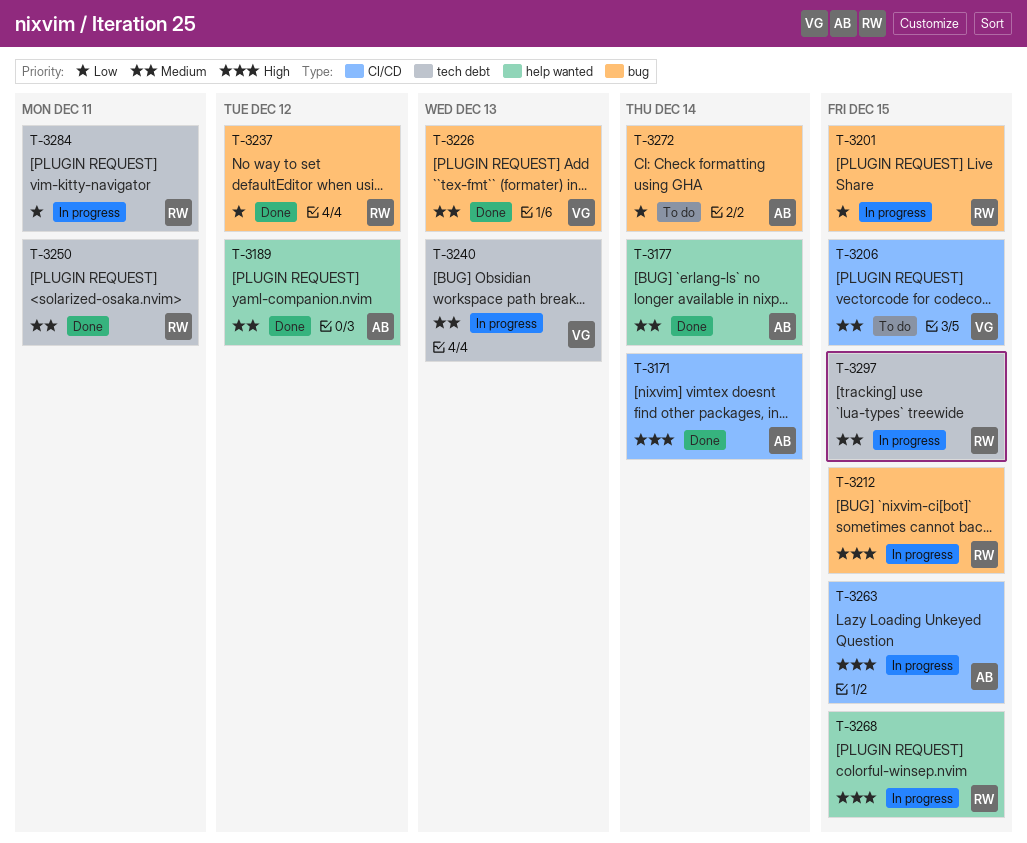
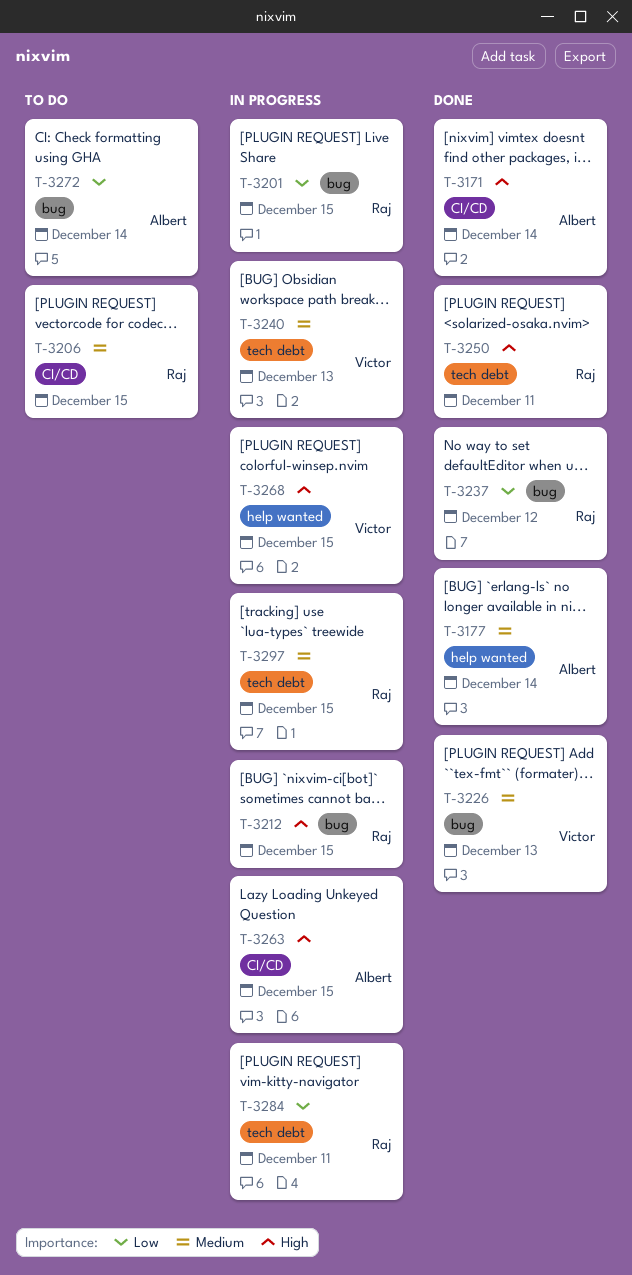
T-3189: present -> none
T-3206, owner: Victor -> Raj
T-3250, priority: Medium -> High
T-3268, owner: Raj -> Victor

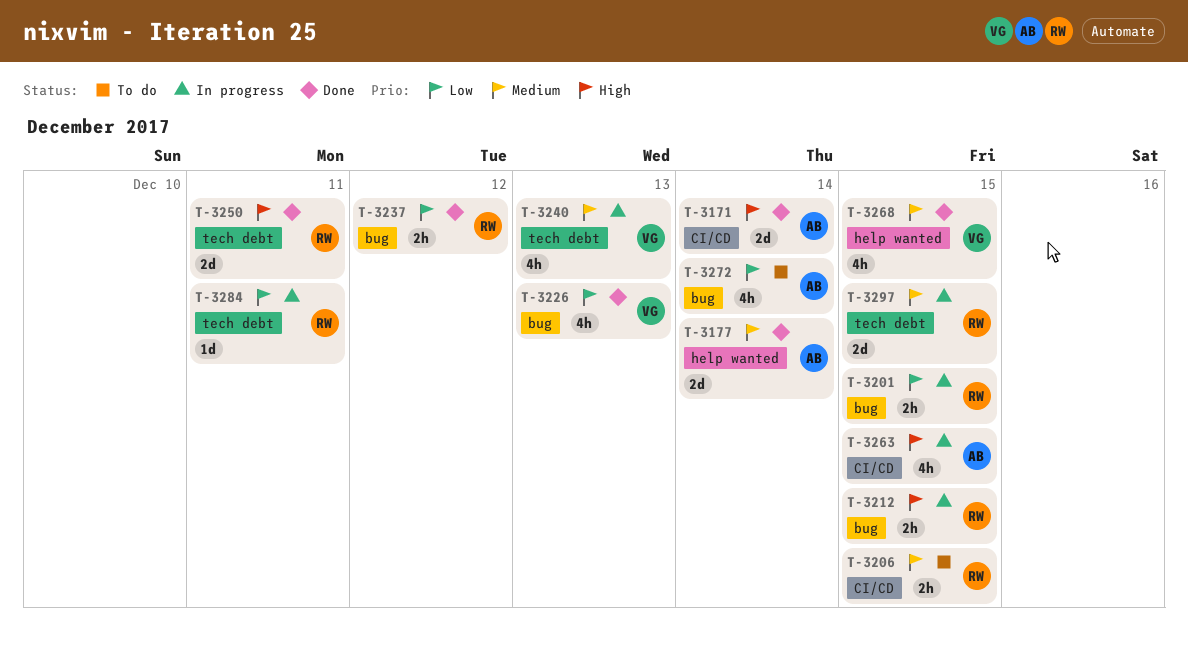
T-3226, priority: Medium -> Low
T-3268, status: In progress -> Done
T-3268, priority: High -> Medium

